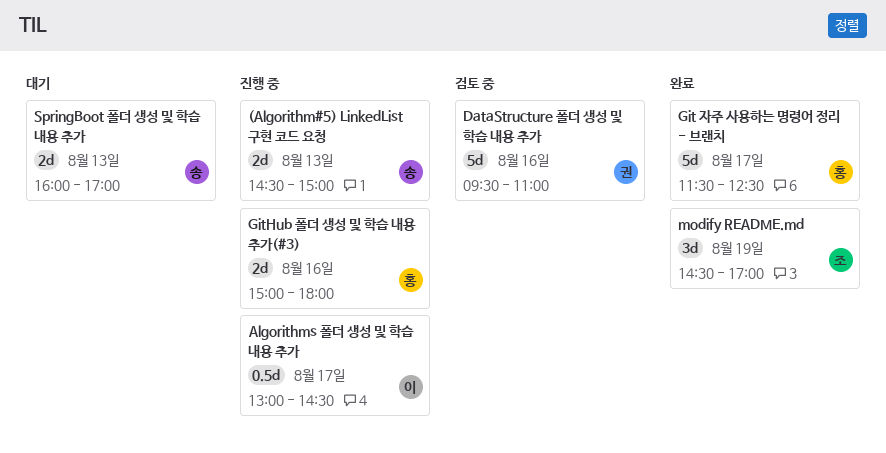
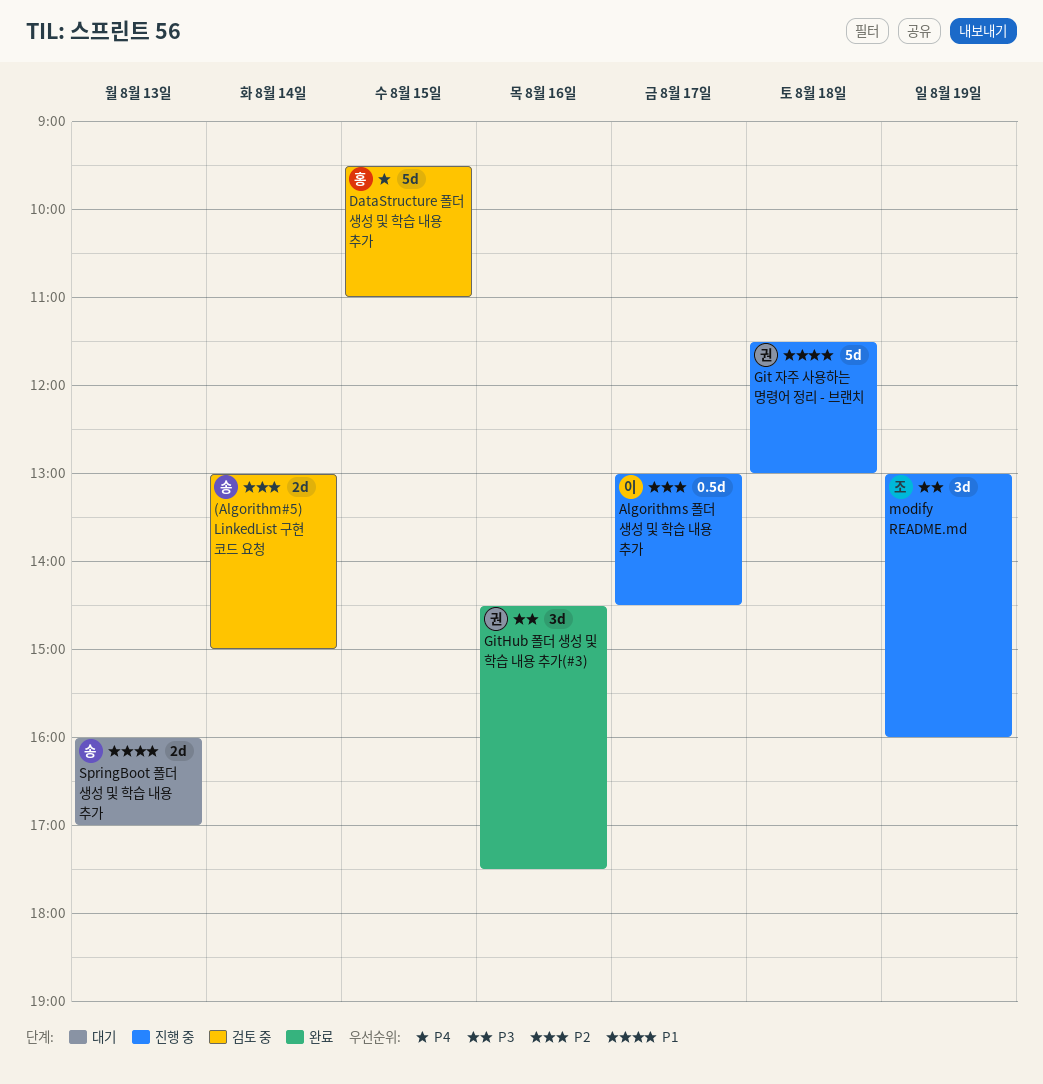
(Algorithm#5) LinkedList 구현 코드 요청, status: 진행 중 -> 검토 중
(Algorithm#5) LinkedList 구현 코드 요청, day: Aug 13 -> Aug 14
(Algorithm#5) LinkedList 구현 코드 요청, begins: 14:30 -> 13:00
DataStructure 폴더 생성 및 학습 내용 추가, owner: 권 -> 홍
DataStructure 폴더 생성 및 학습 내용 추가, day: Aug 16 -> Aug 15
Git 자주 사용하는 명령어 정리 - 브랜치, status: 완료 -> 진행 중
Git 자주 사용하는 명령어 정리 - 브랜치, owner: 홍 -> 권
Git 자주 사용하는 명령어 정리 - 브랜치, day: Aug 17 -> Aug 18
Git 자주 사용하는 명령어 정리 - 브랜치, ends: 12:30 -> 13:00
GitHub 폴더 생성 및 학습 내용 추가(#3), status: 진행 중 -> 완료
GitHub 폴더 생성 및 학습 내용 추가(#3), owner: 홍 -> 권
GitHub 폴더 생성 및 학습 내용 추가(#3), estimate: 2d -> 3d
GitHub 폴더 생성 및 학습 내용 추가(#3), begins: 15:00 -> 14:30
GitHub 폴더 생성 및 학습 내용 추가(#3), ends: 18:00 -> 17:30
modify README.md, status: 완료 -> 진행 중
modify README.md, begins: 14:30 -> 13:00
modify README.md, ends: 17:00 -> 16:00

